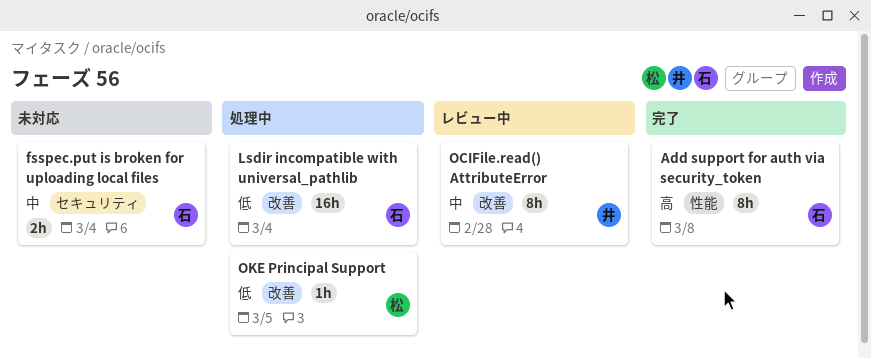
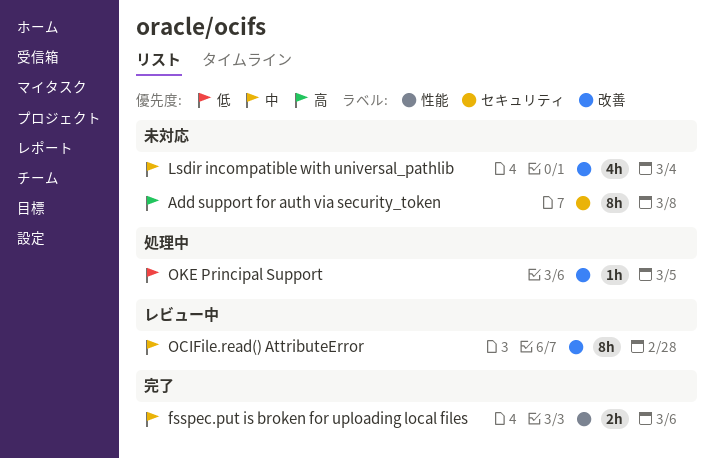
Add support for auth via security_token, status: 完了 -> 未対応
Add support for auth via security_token, label: 性能 -> セキュリティ
fsspec.put is broken for uploading local files, status: 未対応 -> 完了
fsspec.put is broken for uploading local files, label: セキュリティ -> 性能
fsspec.put is broken for uploading local files, due: Mar 4 -> Mar 6
Lsdir incompatible with universal_pathlib, status: 処理中 -> 未対応
Lsdir incompatible with universal_pathlib, priority: 低 -> 中
Lsdir incompatible with universal_pathlib, estimate: 16h -> 4h

